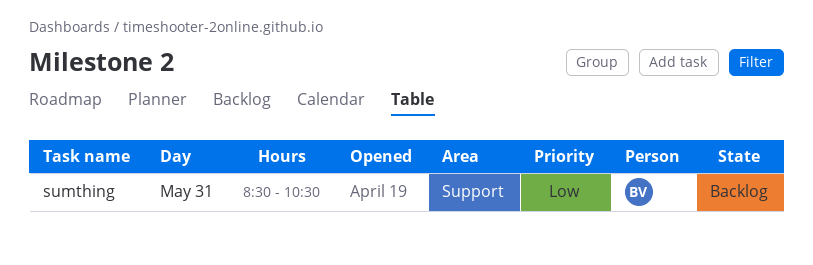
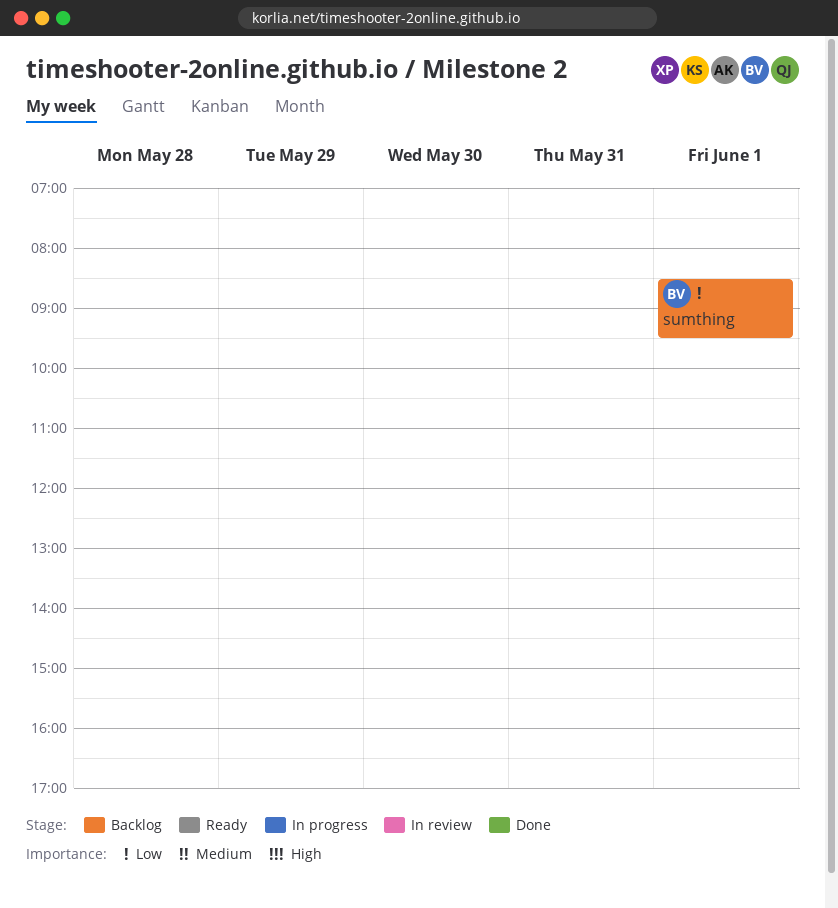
sumthing, day: May 31 -> Jun 1
sumthing, ends: 10:30 -> 09:30

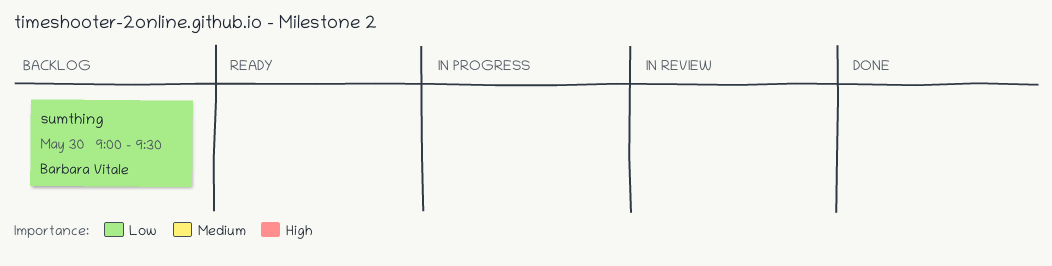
sumthing, day: Jun 1 -> May 30
sumthing, begins: 08:30 -> 09:00

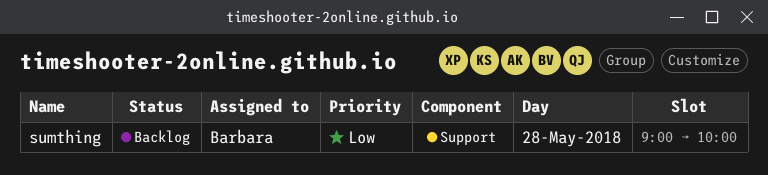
sumthing, day: May 30 -> May 28
sumthing, ends: 09:30 -> 10:00

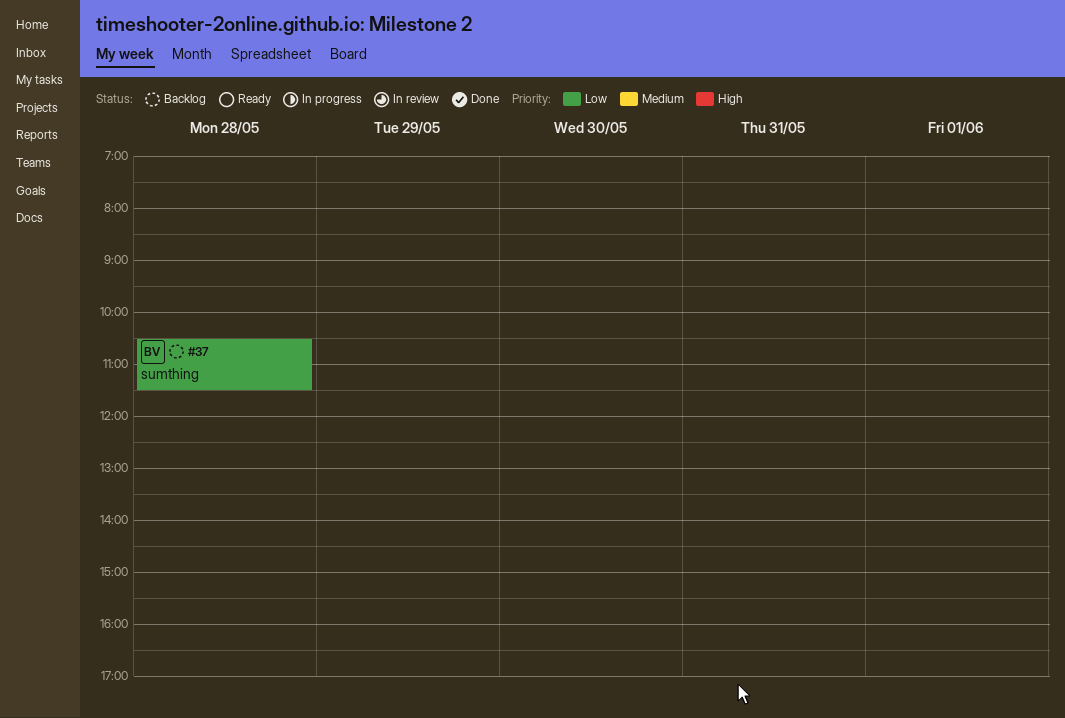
sumthing, begins: 09:00 -> 10:30
sumthing, ends: 10:00 -> 11:30

